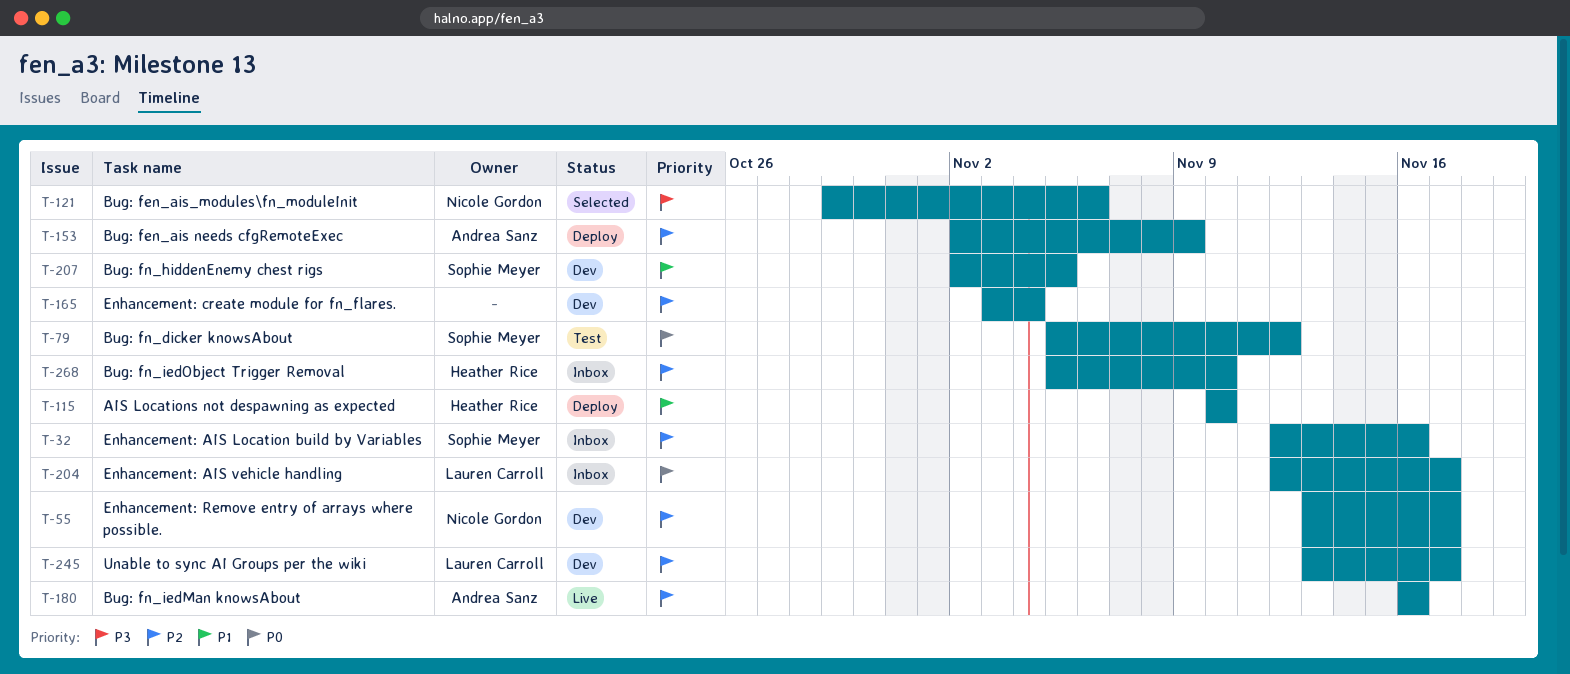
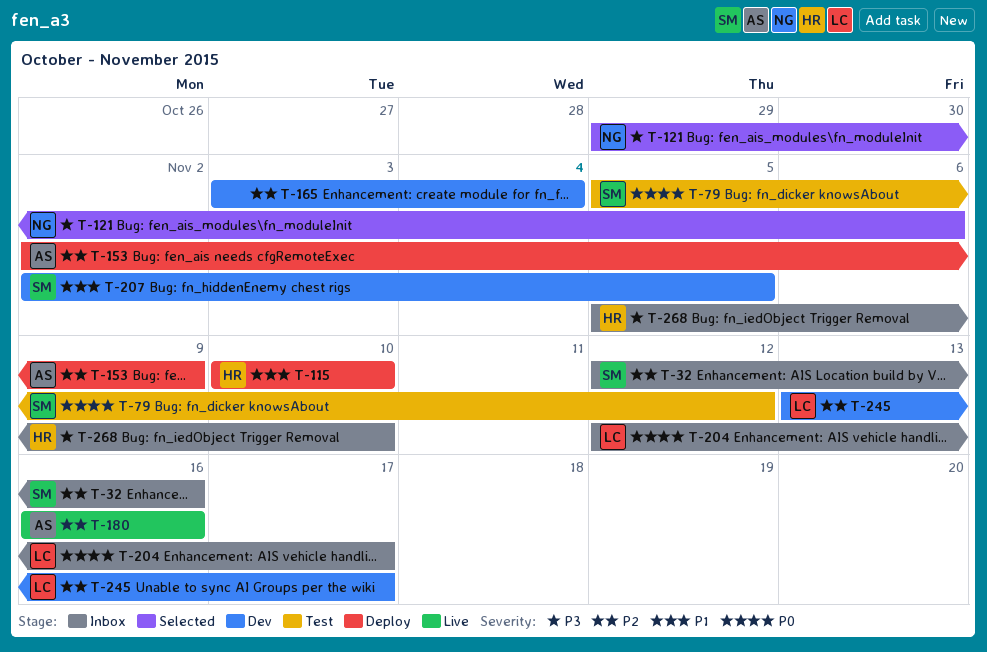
T-55: present -> none
T-268, priority: P2 -> P3

